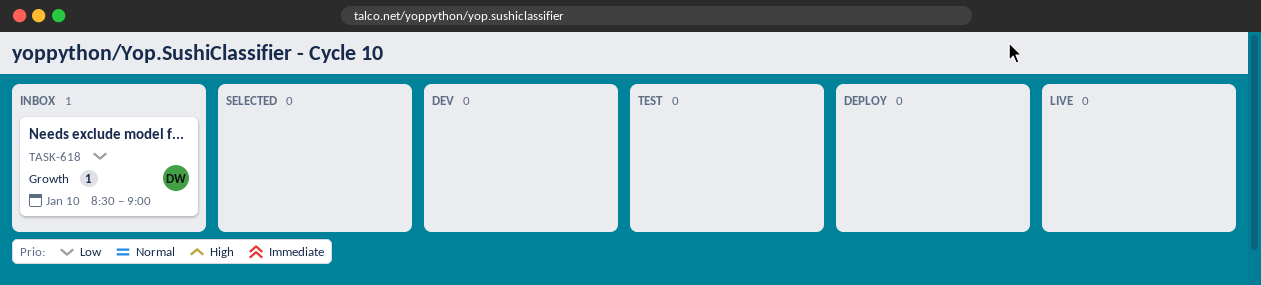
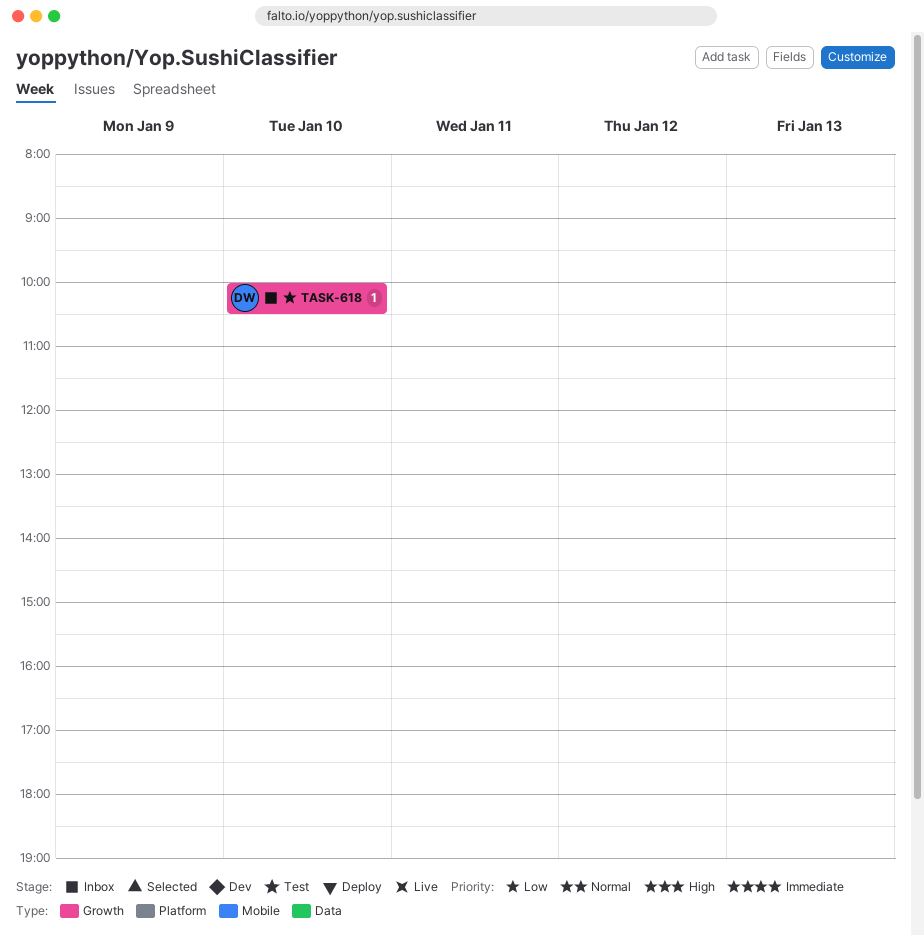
TASK-618, begins: 08:30 -> 10:00
TASK-618, ends: 09:00 -> 10:30

